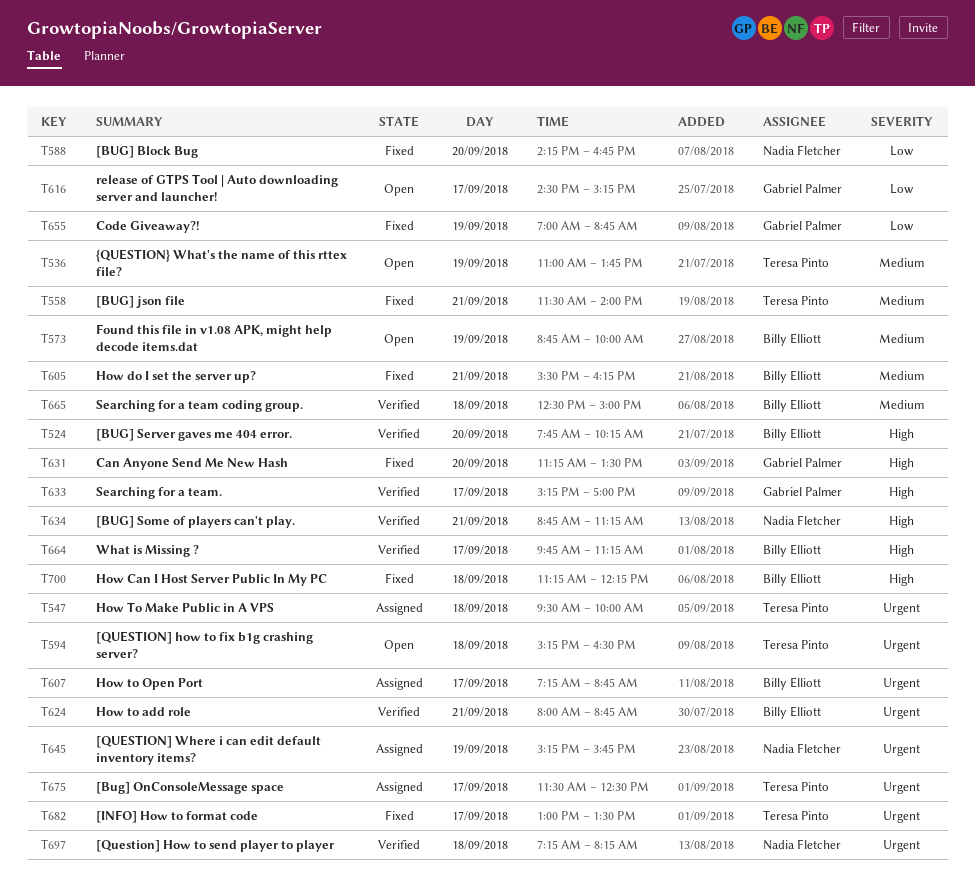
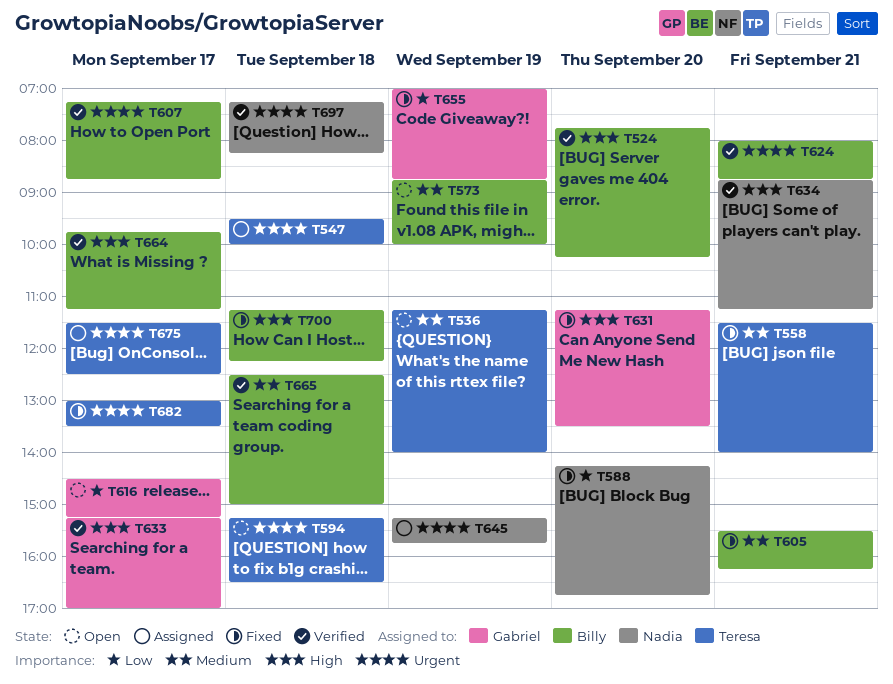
T536, begins: 11:00 -> 11:15
T536, ends: 13:45 -> 14:00
T607, status: Assigned -> Verified

